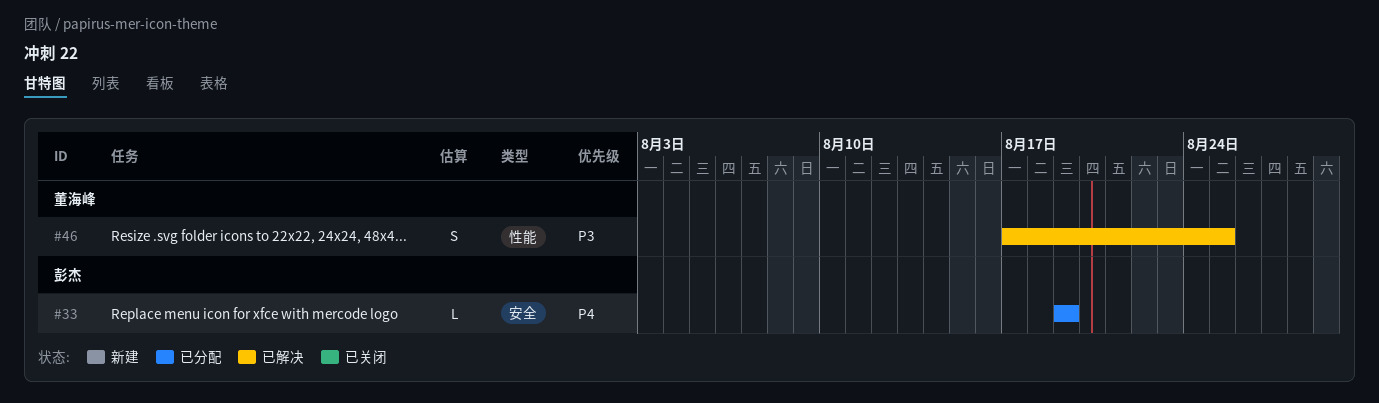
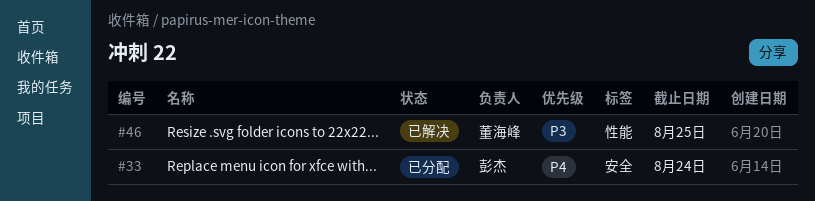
#33, due: Aug 19 -> Aug 24

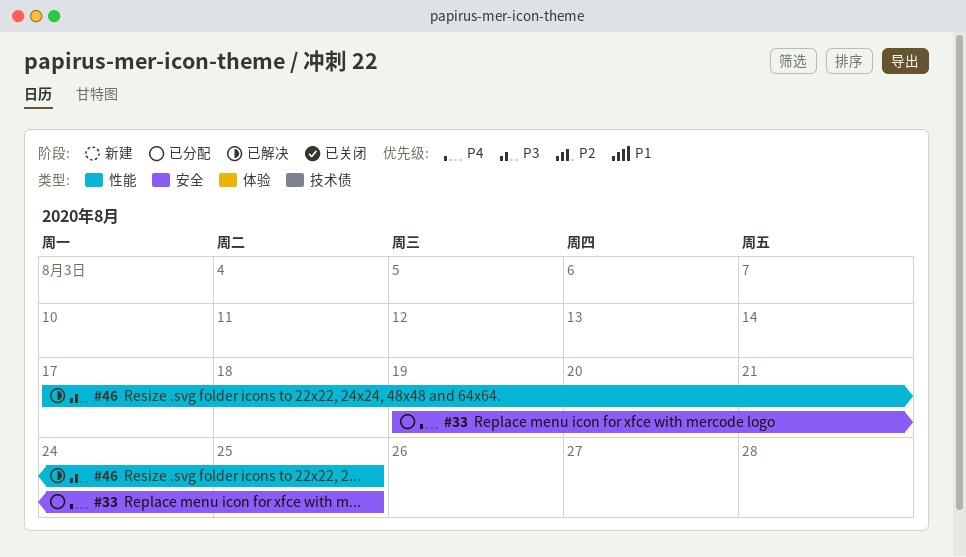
#33, due: Aug 24 -> Aug 25

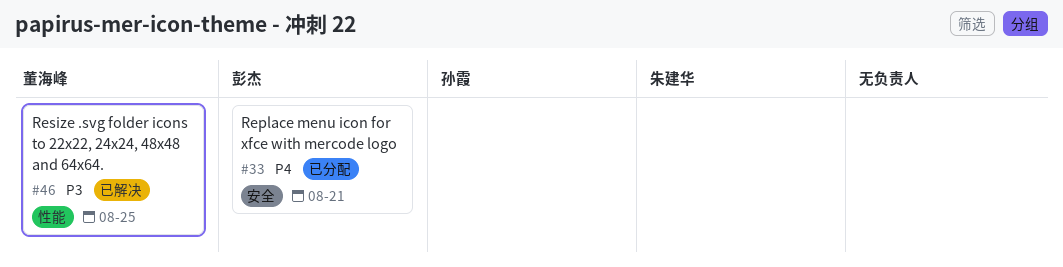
#33, due: Aug 25 -> Aug 21

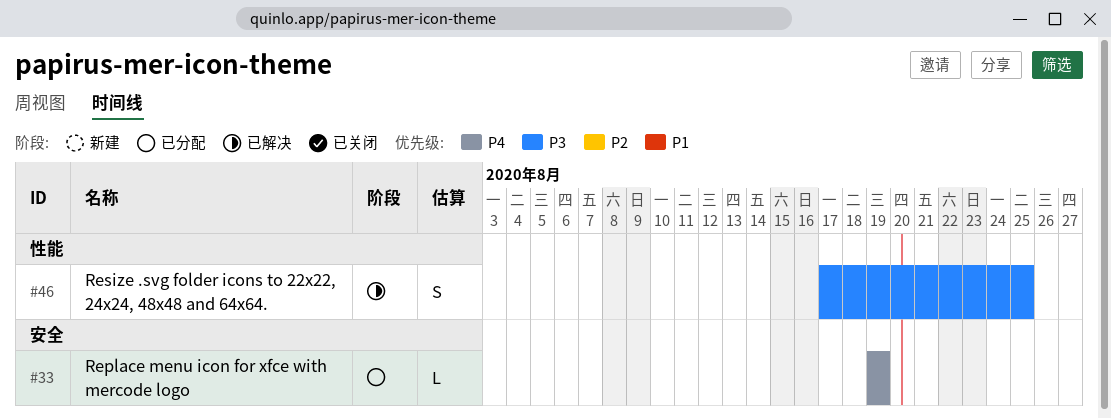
#33, due: Aug 21 -> Aug 19

